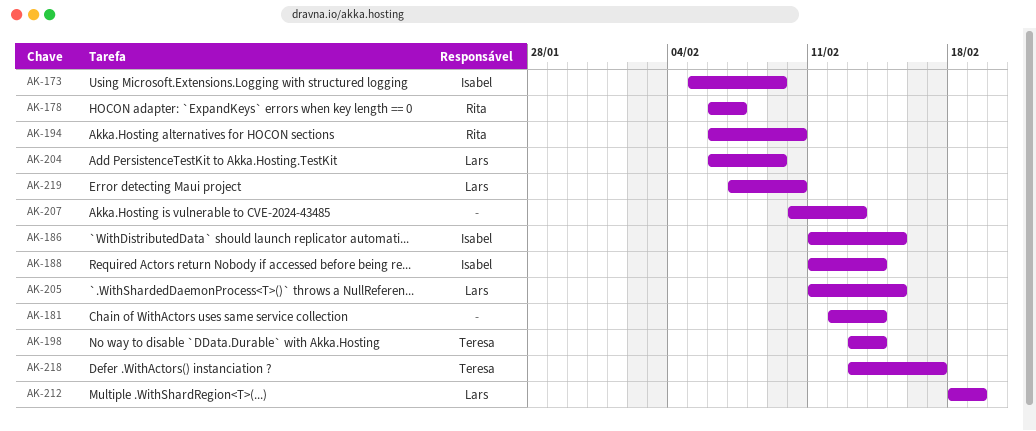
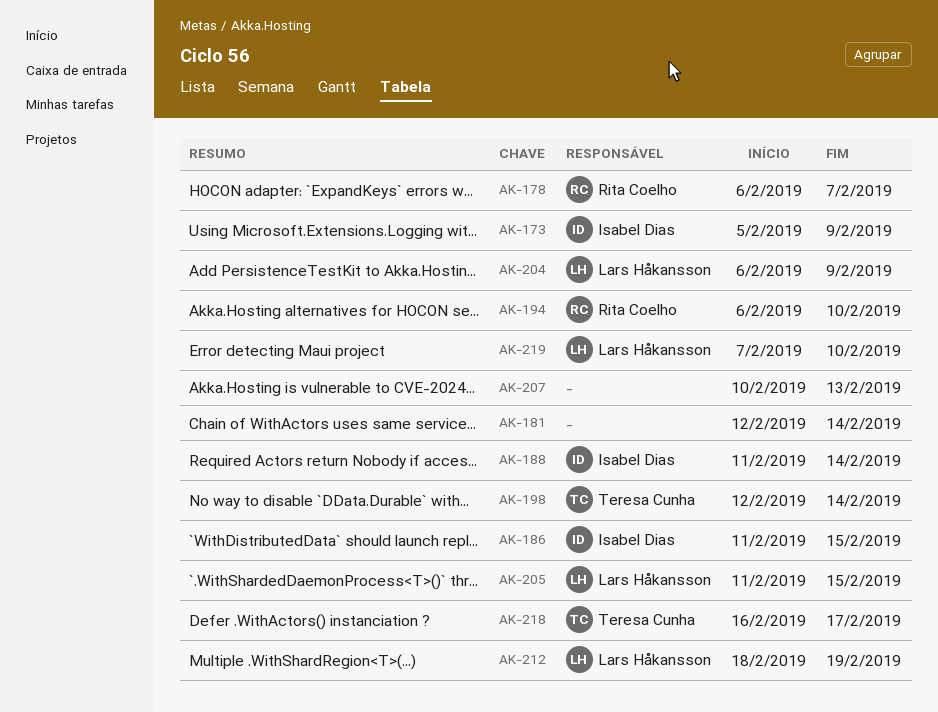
AK-198, start: Feb 13 -> Feb 12
AK-218, start: Feb 13 -> Feb 16

